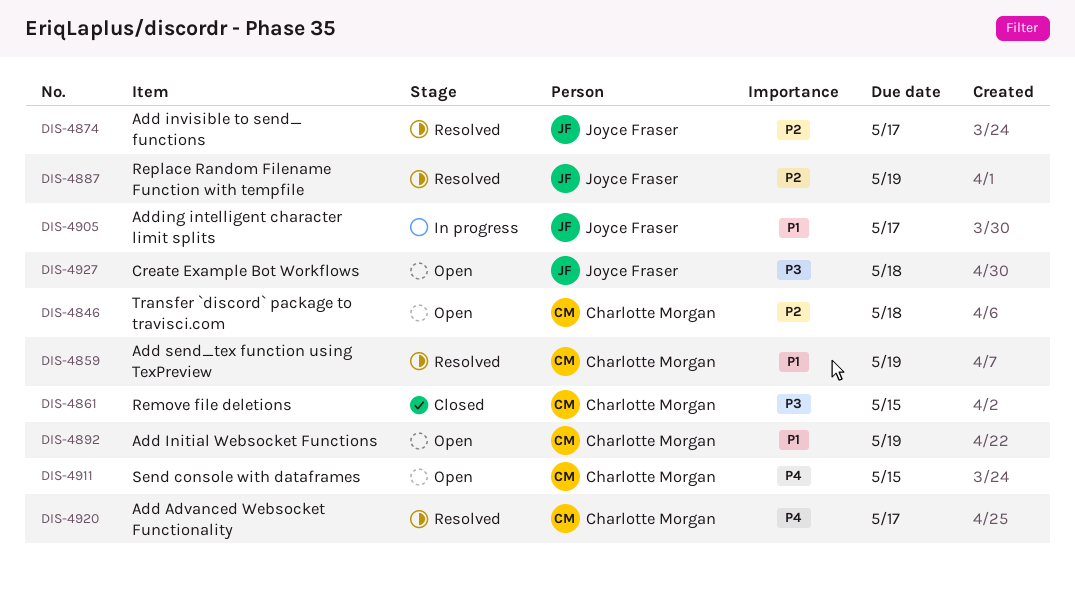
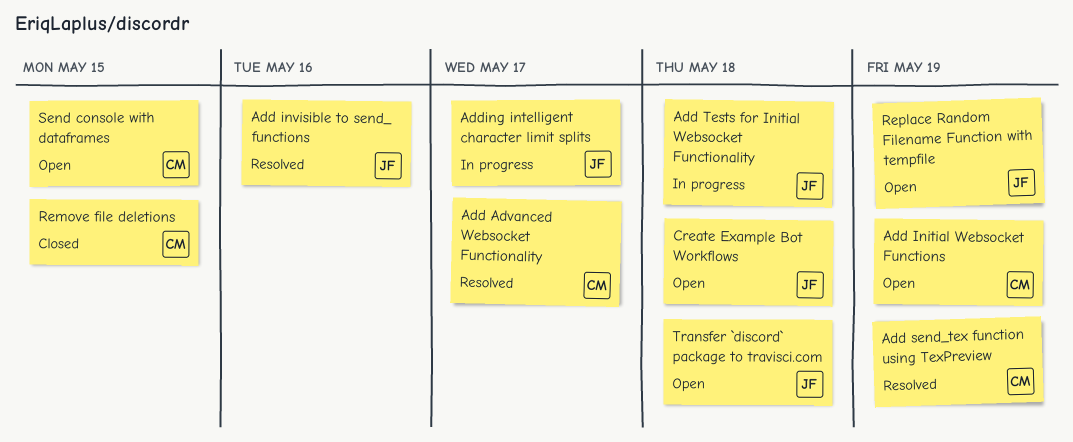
Add invisible to send_ functions, due: May 17 -> May 16
Add Tests for Initial Websocket Functionality: none -> present
Replace Random Filename Function with tempfile, status: Resolved -> Open
Transfer `discord` package to travisci.com, owner: Charlotte Morgan -> Joyce Fraser

